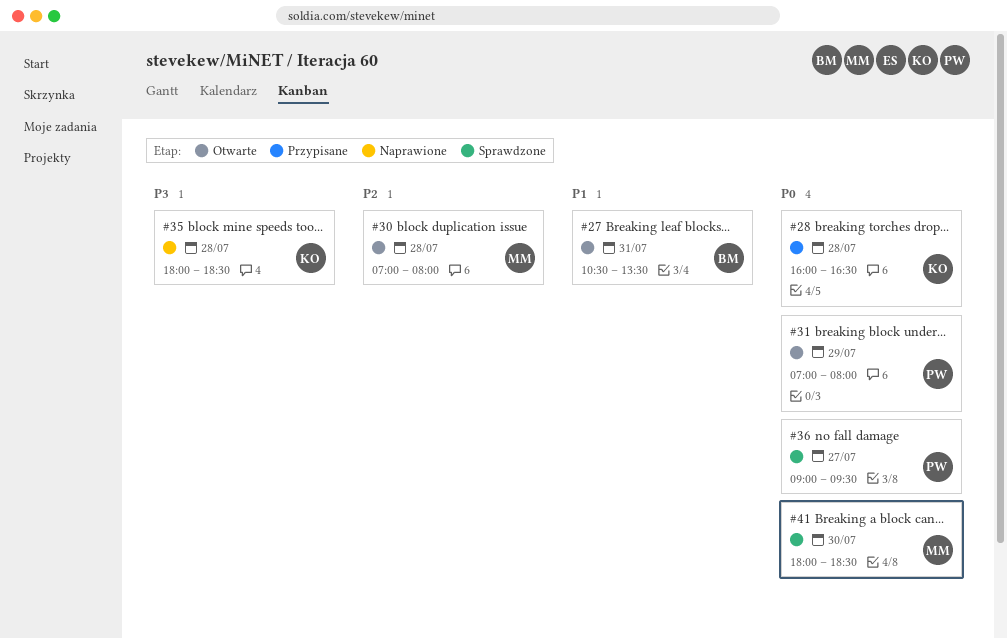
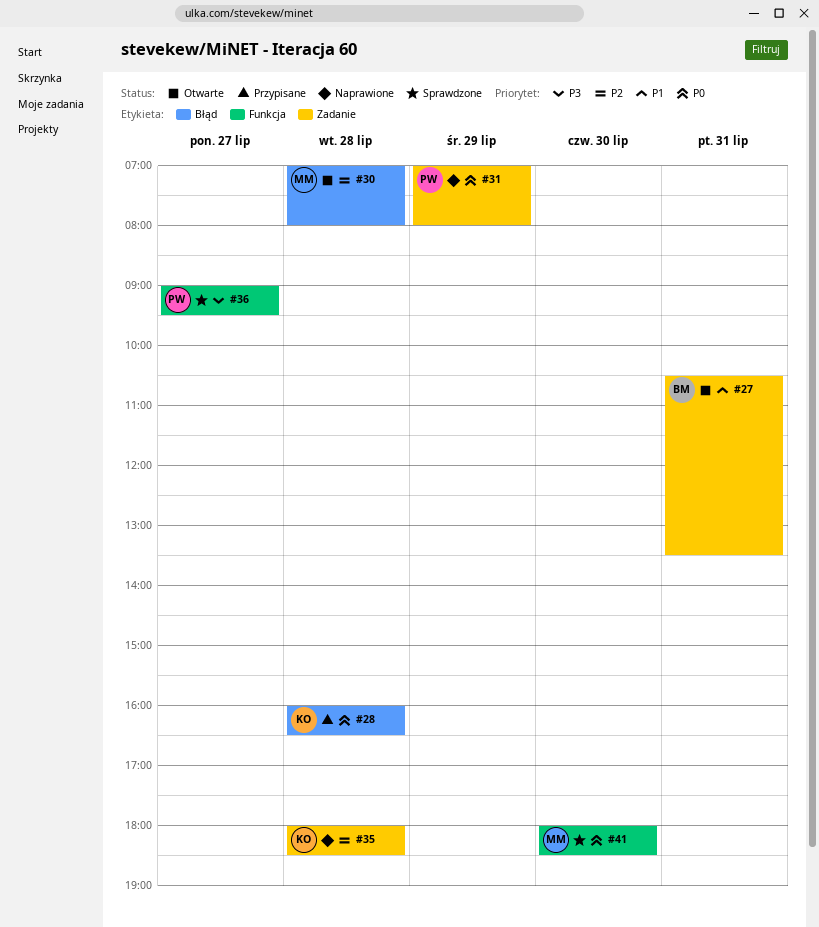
#31, status: Otwarte -> Naprawione
#35, priority: P3 -> P2
#36, priority: P0 -> P3

